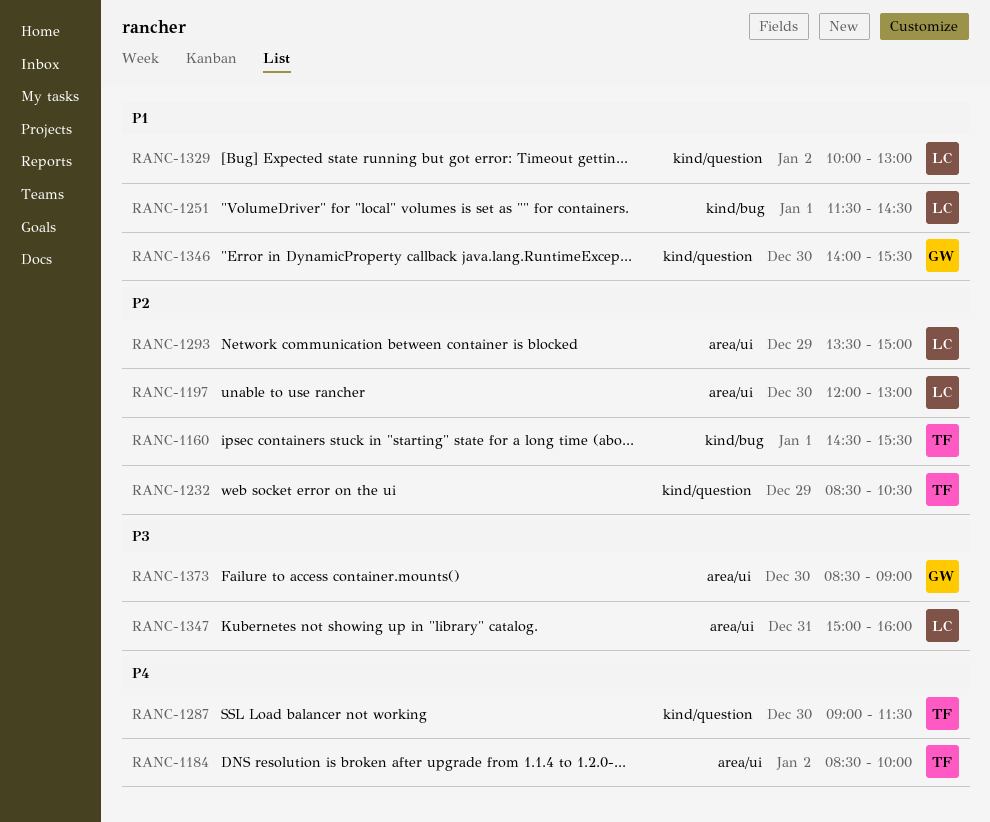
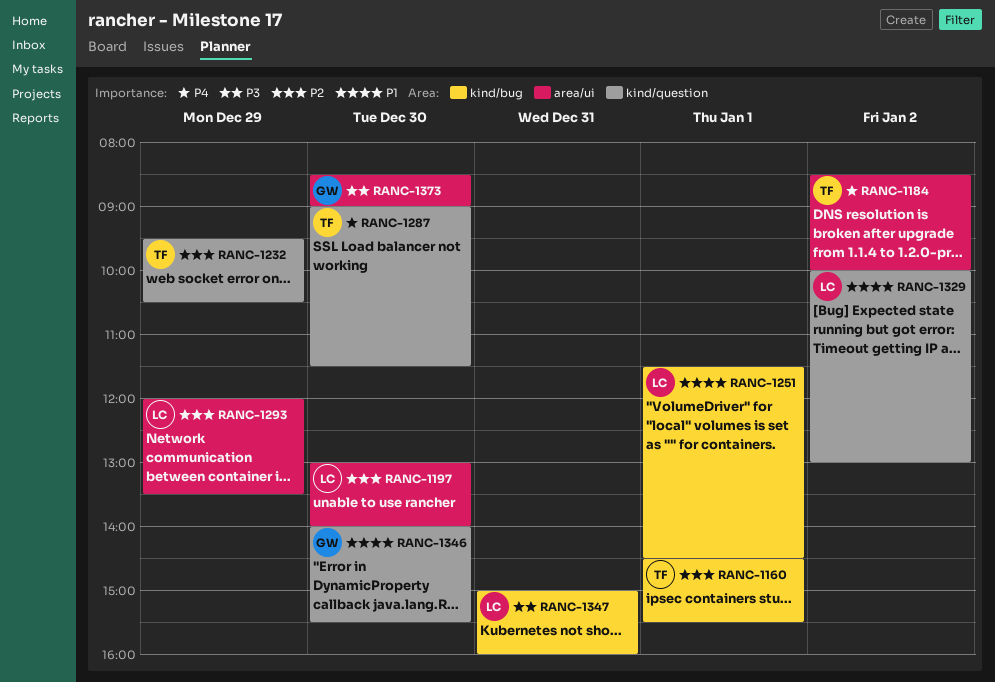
RANC-1197, begins: 12:00 -> 13:00
RANC-1197, ends: 13:00 -> 14:00
RANC-1232, begins: 08:30 -> 09:30
RANC-1293, begins: 13:30 -> 12:00
RANC-1293, ends: 15:00 -> 13:30
RANC-1347, label: area/ui -> kind/bug

